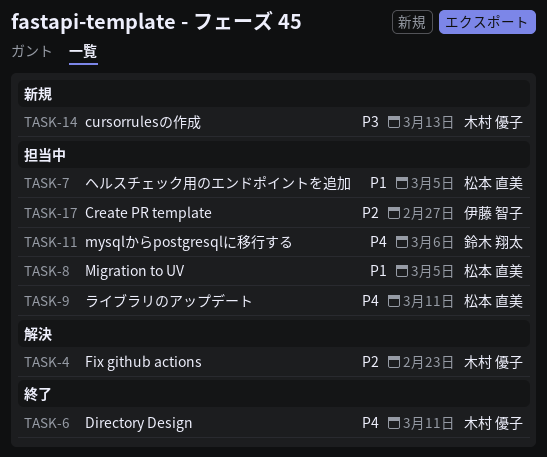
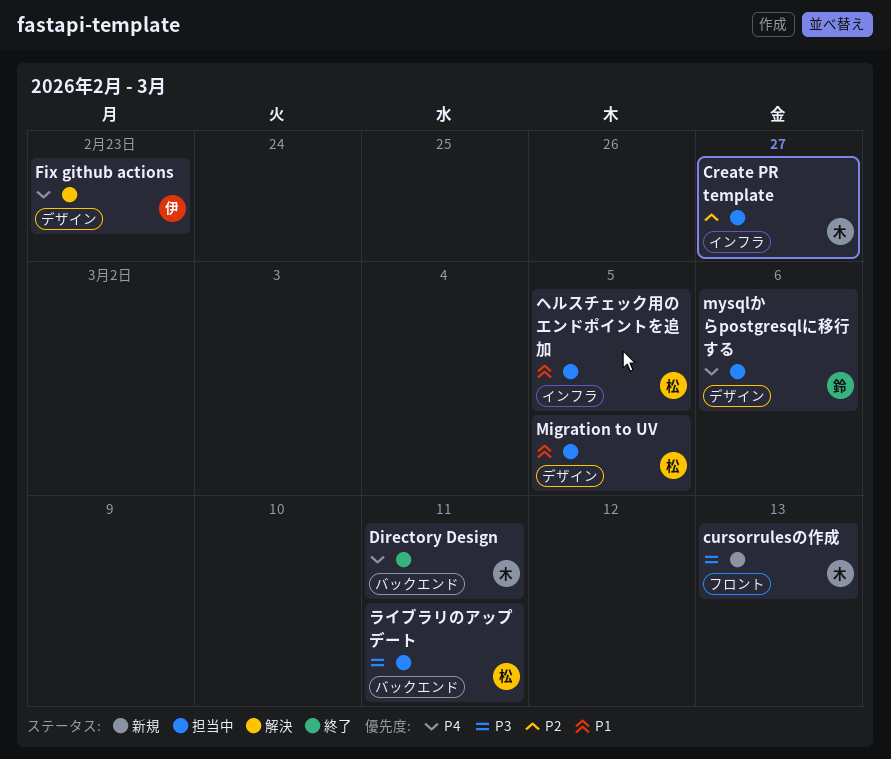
Create PR template, owner: 伊藤 智子 -> 木村 優子
Fix github actions, owner: 木村 優子 -> 伊藤 智子
Fix github actions, priority: P2 -> P4
ライブラリのアップデート, priority: P4 -> P3

